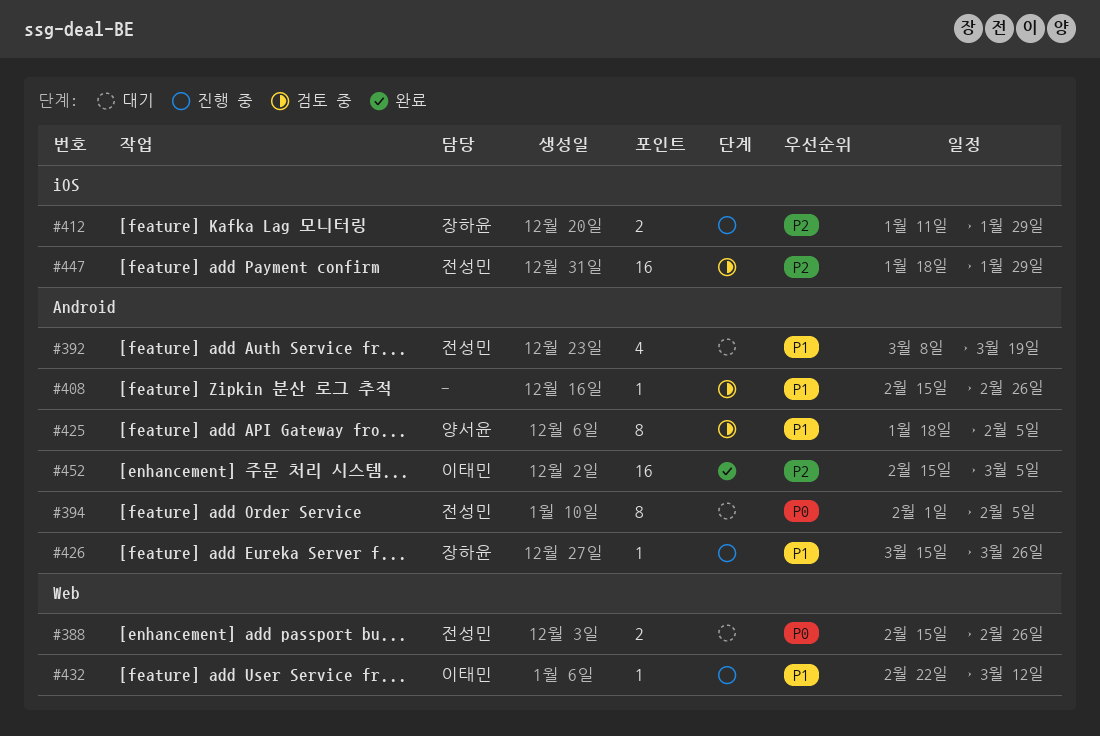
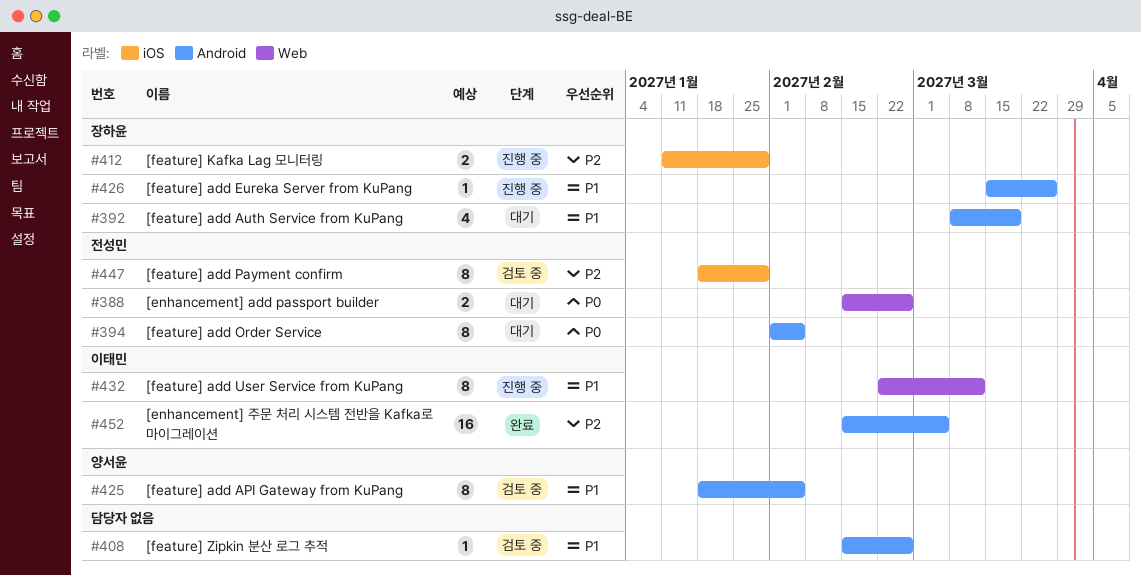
#392, owner: 전성민 -> 장하윤
#432, estimate: 1 -> 8
#447, estimate: 16 -> 8

